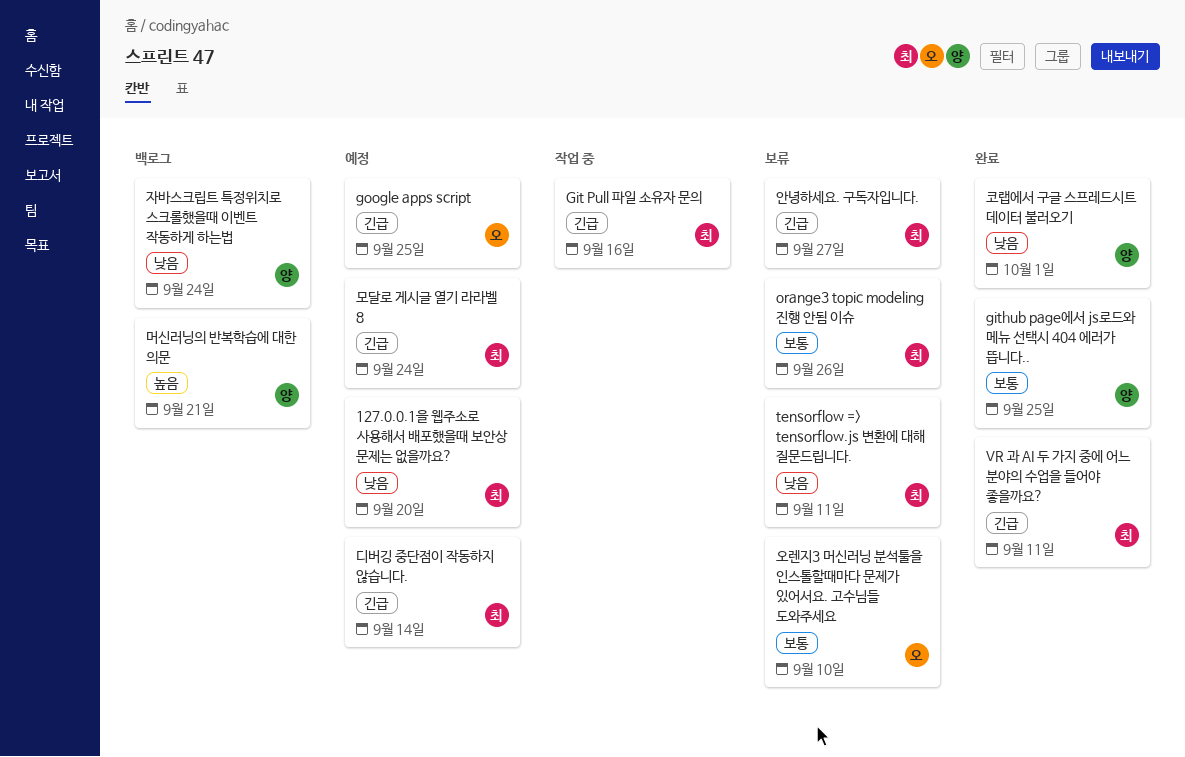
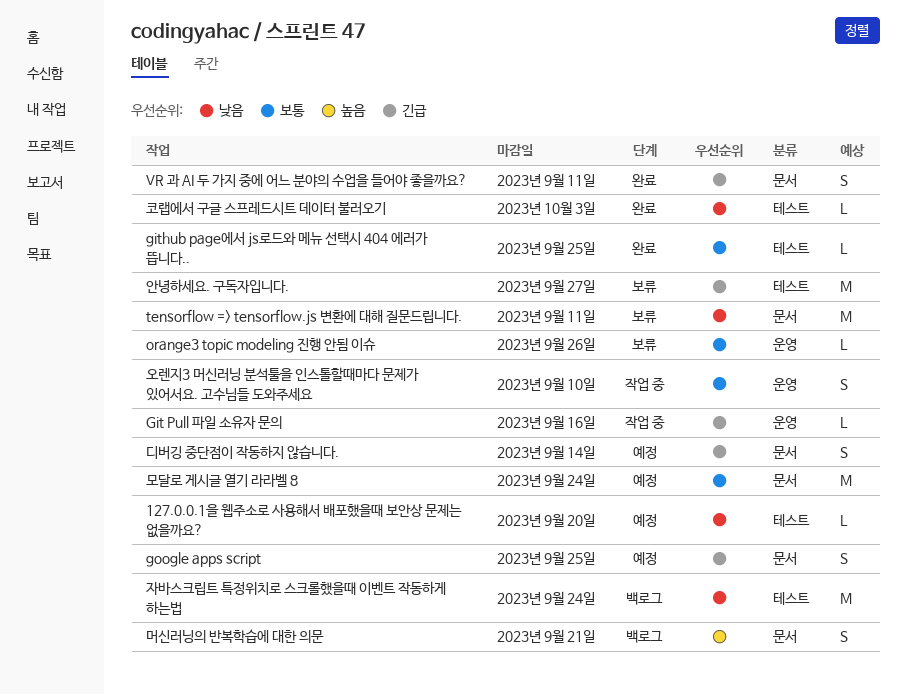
모달로 게시글 열기 라라벨 8, priority: 긴급 -> 보통
오렌지3 머신러닝 분석툴을 인스톨할때마다 문제가 있어서요. 고수님들 도와주세요, status: 보류 -> 작업 중
코랩에서 구글 스프레드시트 데이터 불러오기, due: Oct 1 -> Oct 3

